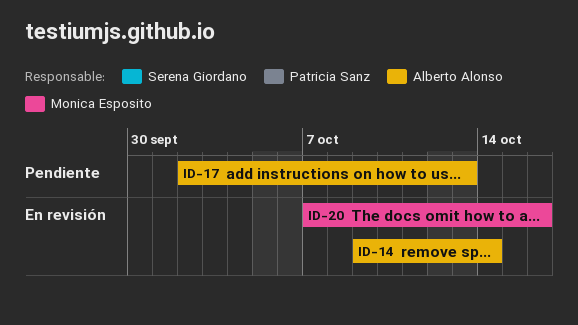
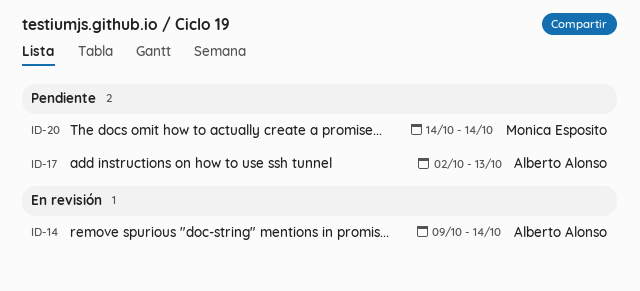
ID-20, status: En revisión -> Pendiente
ID-20, start: Oct 7 -> Oct 14
ID-20, due: Oct 16 -> Oct 14

